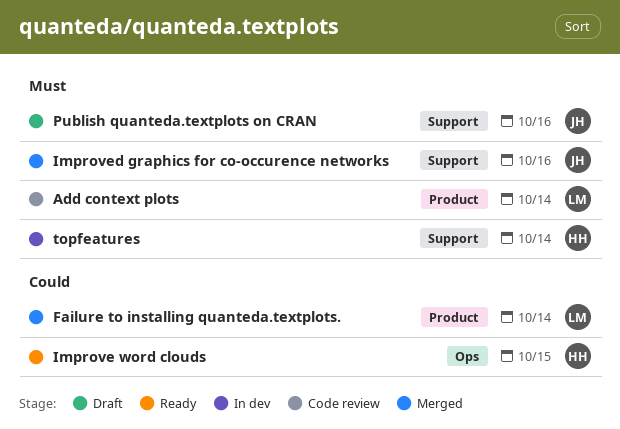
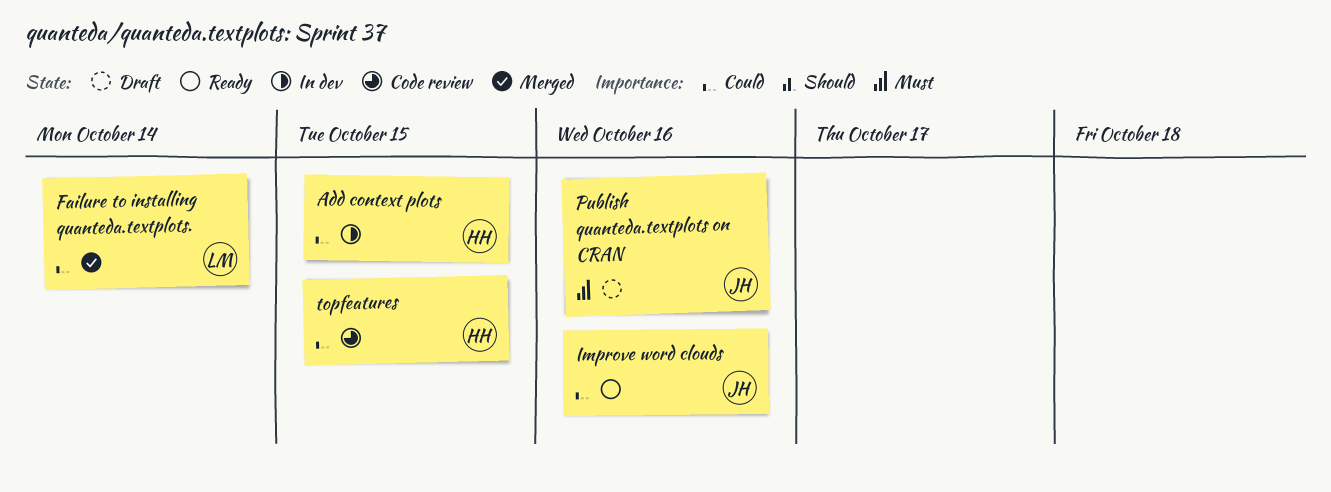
Add context plots, status: Code review -> In dev
Add context plots, owner: LM -> HH
Add context plots, priority: Must -> Could
Add context plots, due: Oct 14 -> Oct 15
Improve word clouds, owner: HH -> JH
Improve word clouds, due: Oct 15 -> Oct 16
Improved graphics for co-occurence networks: present -> none
topfeatures, status: In dev -> Code review
topfeatures, priority: Must -> Could
topfeatures, due: Oct 14 -> Oct 15

